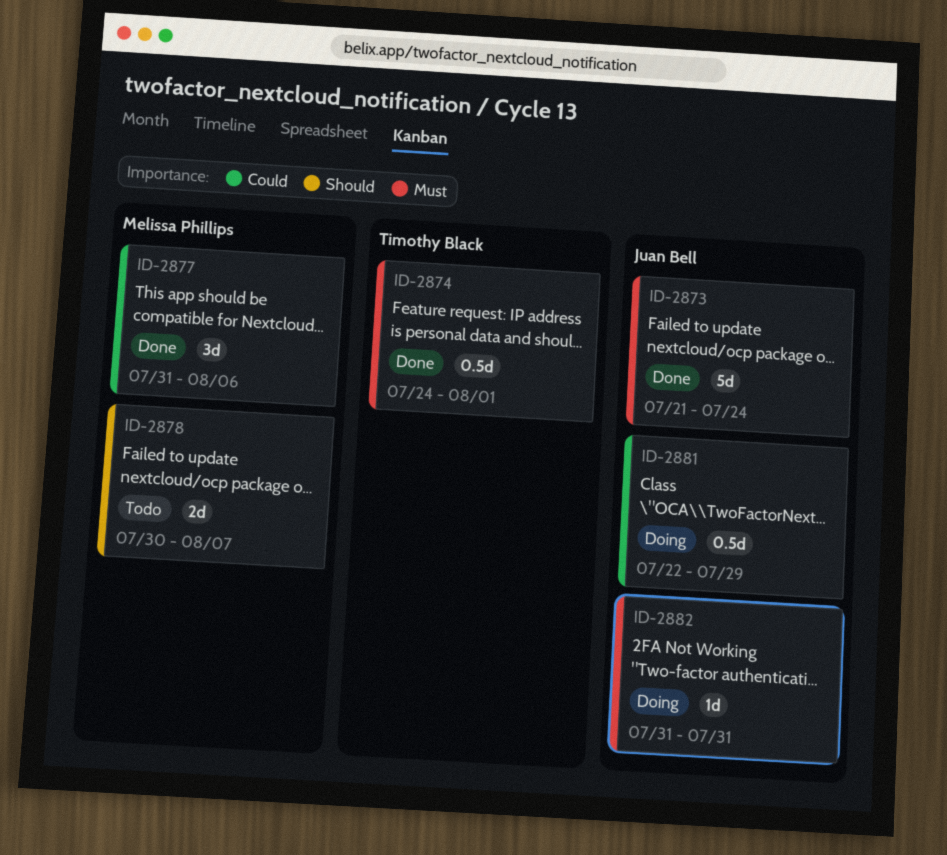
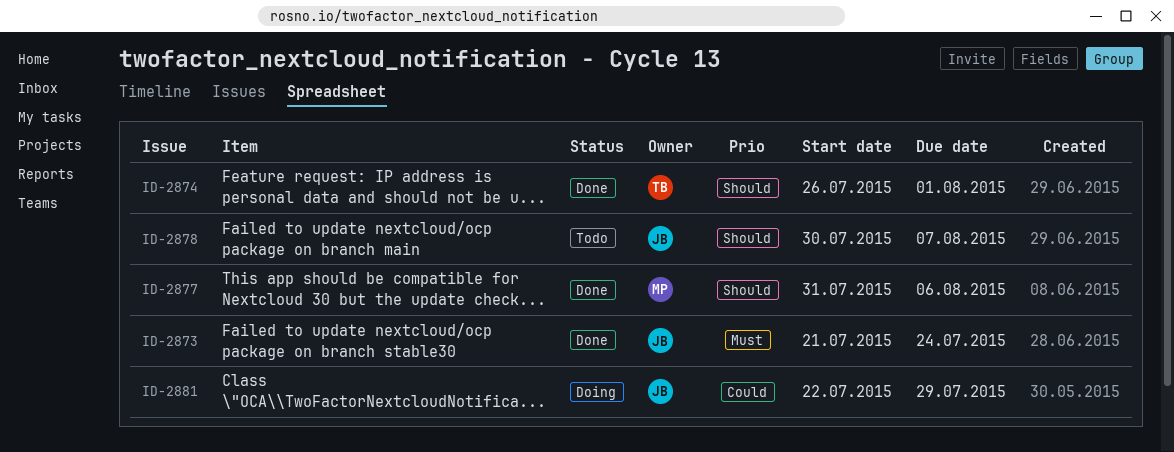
ID-2874, priority: Must -> Should
ID-2874, start: Jul 24 -> Jul 26
ID-2877, priority: Could -> Should
ID-2878, owner: Melissa Phillips -> Juan Bell
ID-2882: present -> none

